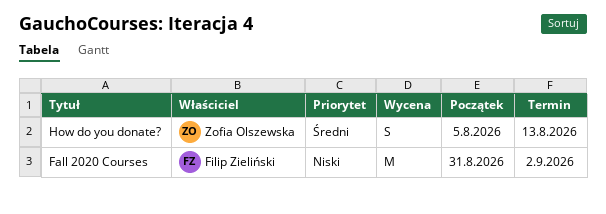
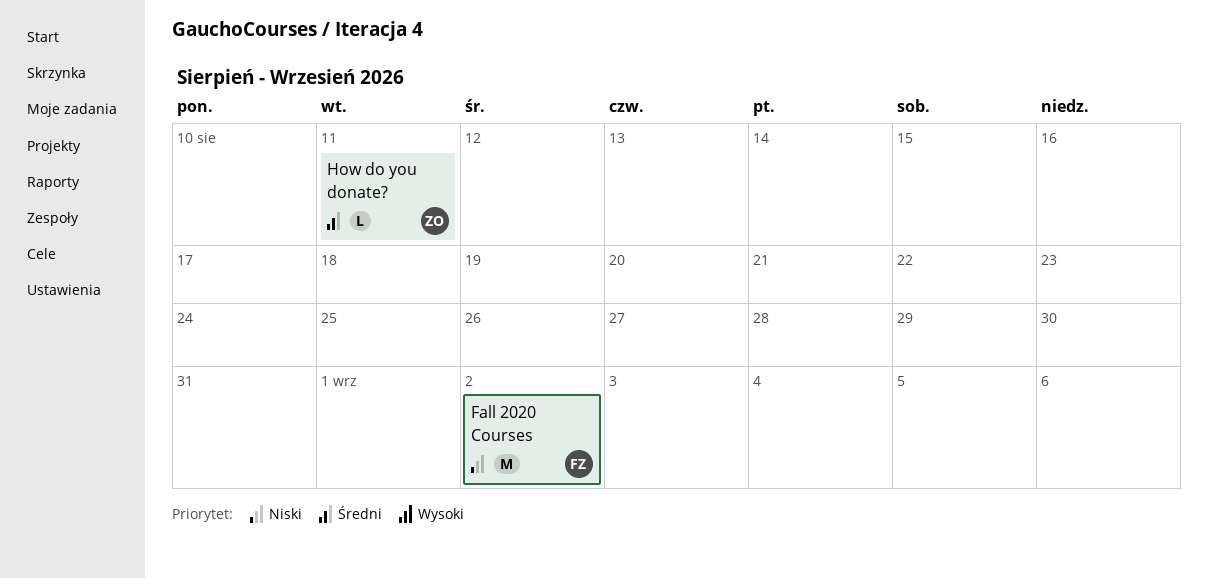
How do you donate?, estimate: S -> L
How do you donate?, due: Aug 13 -> Aug 11

